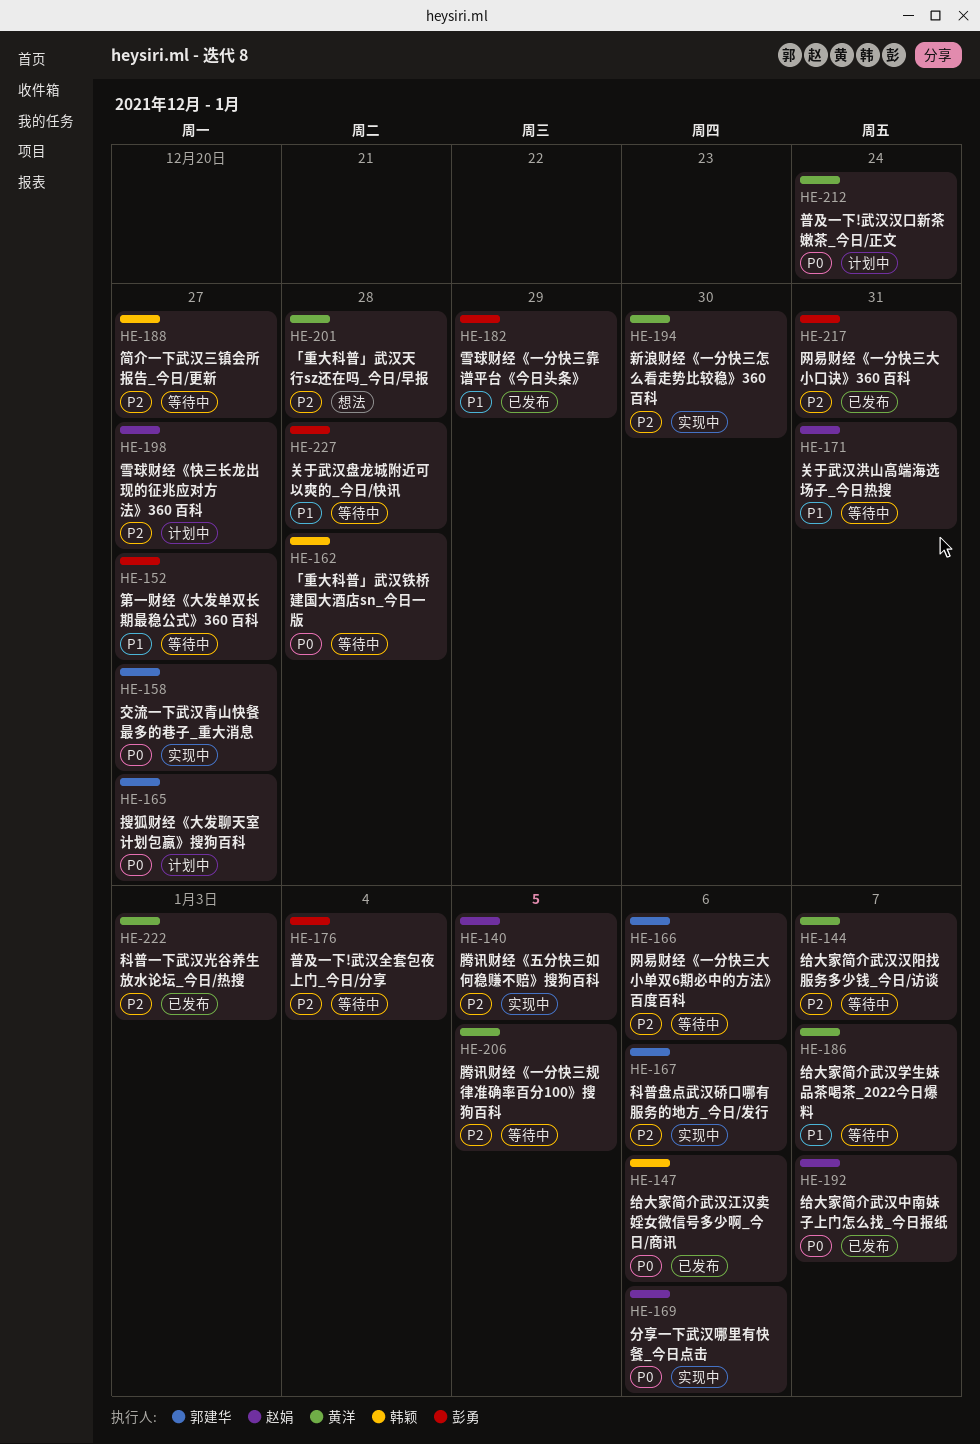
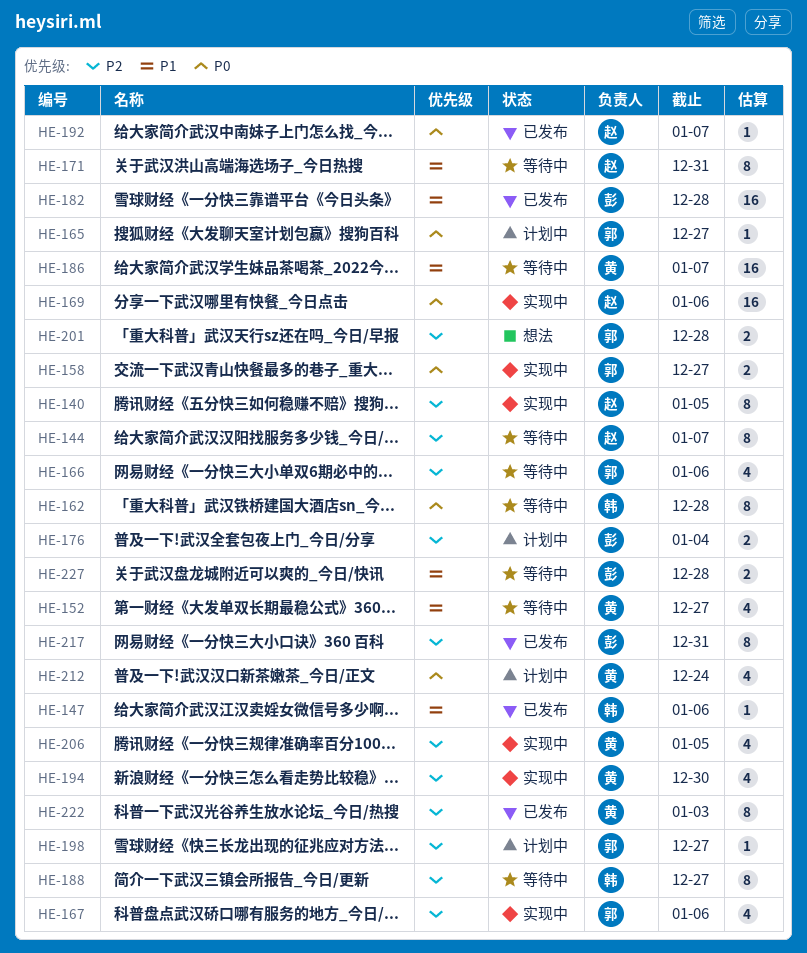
HE-144, owner: 黄洋 -> 赵娟
HE-147, priority: P0 -> P1
HE-152, owner: 彭勇 -> 黄洋
HE-176, status: 等待中 -> 计划中
HE-182, due: Dec 29 -> Dec 28
HE-198, owner: 赵娟 -> 郭建华
HE-201, owner: 黄洋 -> 郭建华
HE-206, status: 等待中 -> 实现中

